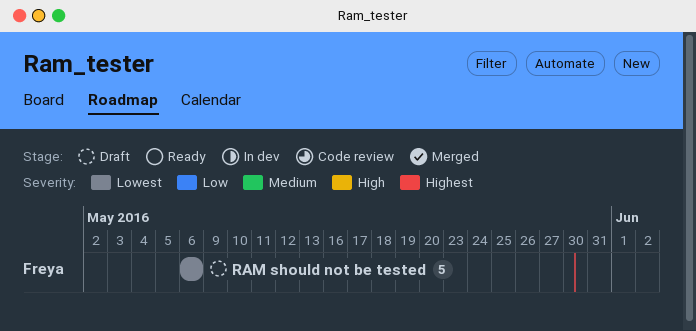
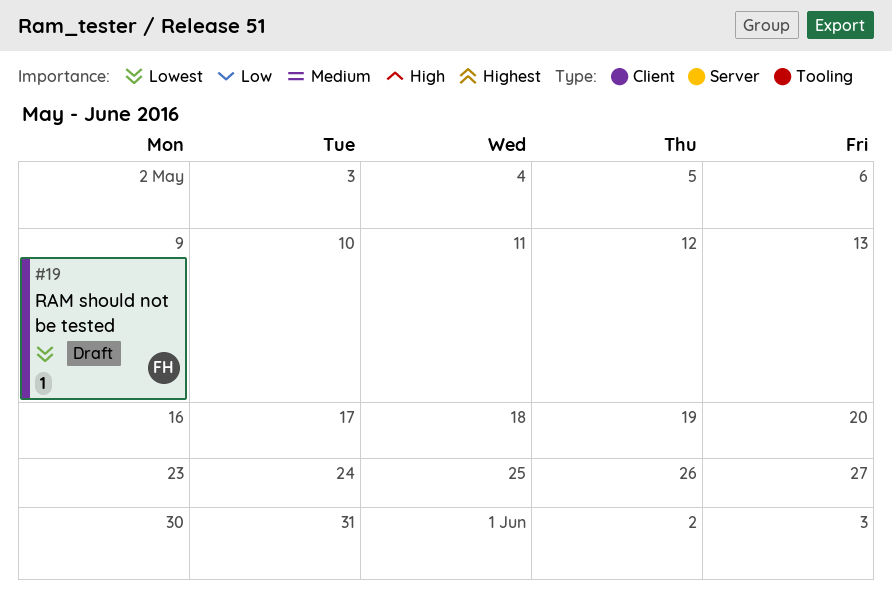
RAM should not be tested, estimate: 5 -> 1
RAM should not be tested, due: May 6 -> May 9

